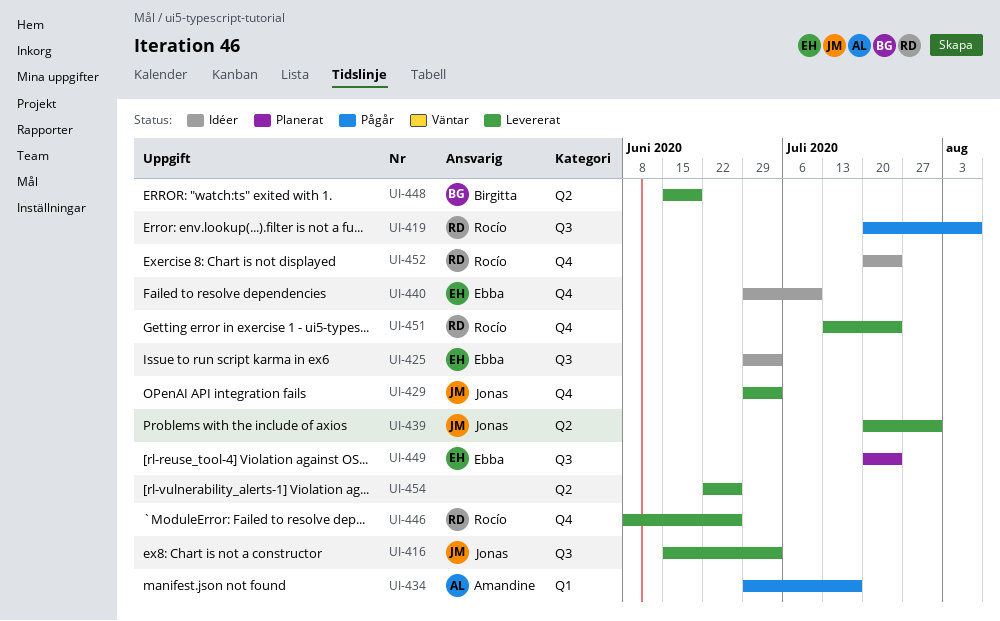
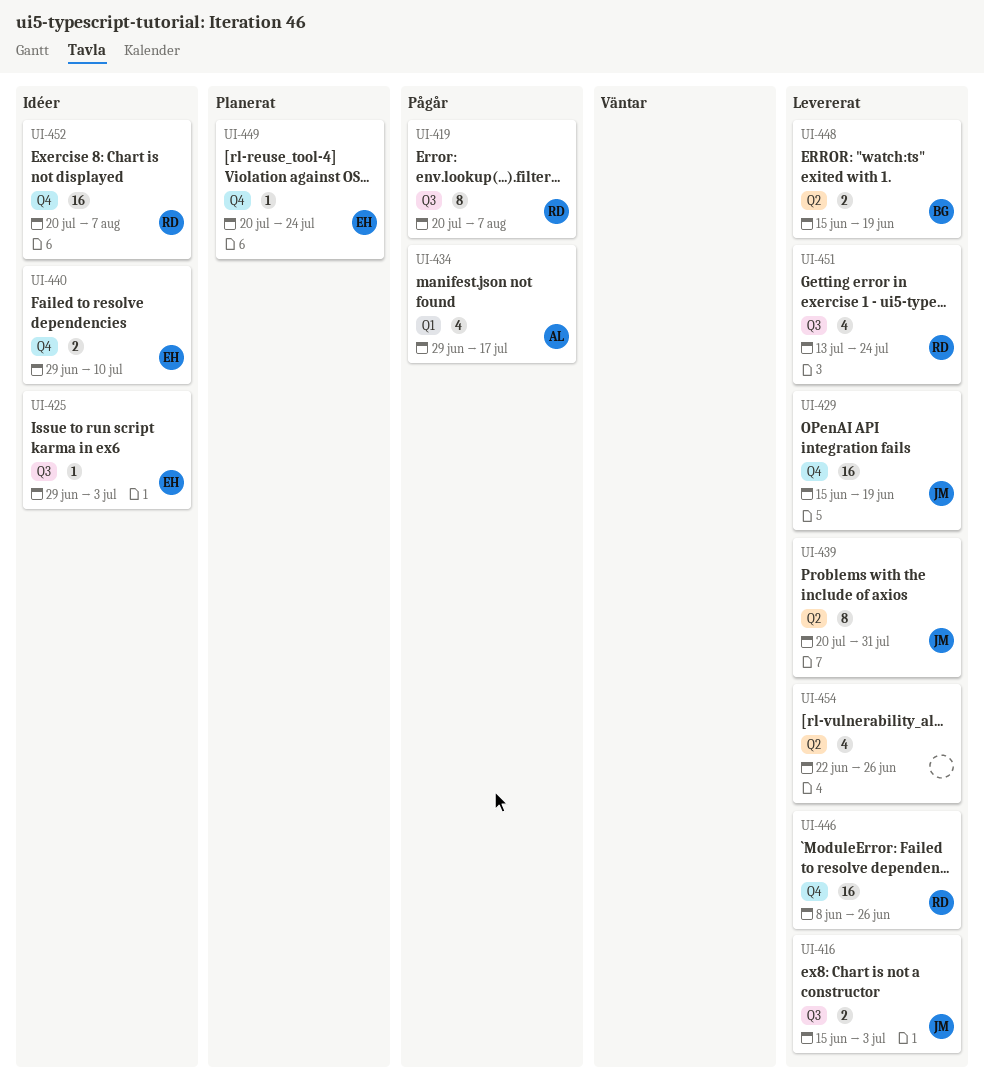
UI-429, start: Jun 29 -> Jun 15
UI-429, due: Jul 3 -> Jun 19
UI-449, label: Q3 -> Q4
UI-451, label: Q4 -> Q3
UI-452, due: Jul 24 -> Aug 7

